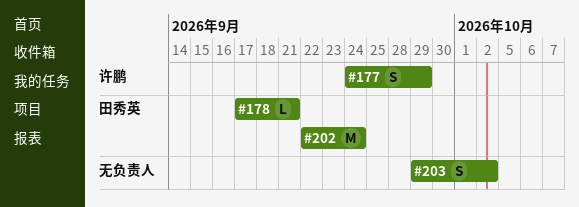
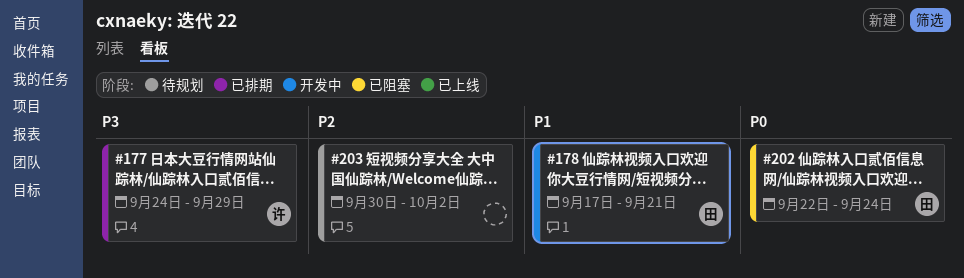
#203, start: Sep 29 -> Sep 30

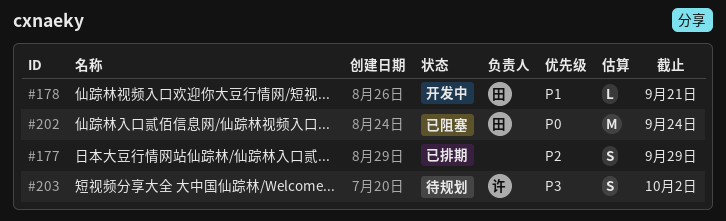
#177, owner: 许 -> none
#177, priority: P3 -> P2
#203, owner: none -> 许
#203, priority: P2 -> P3

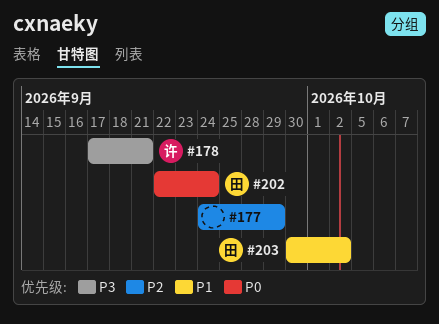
#178, owner: 田 -> 许
#178, priority: P1 -> P3
#203, owner: 许 -> 田
#203, priority: P3 -> P1

